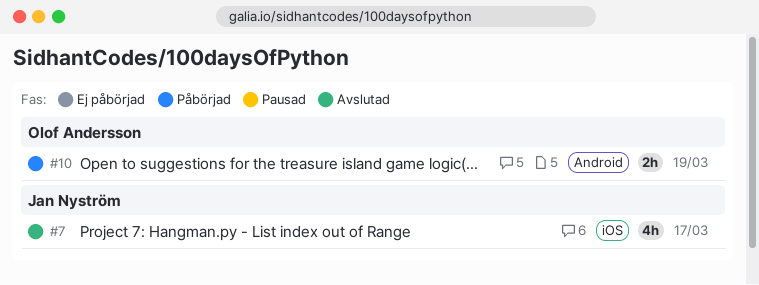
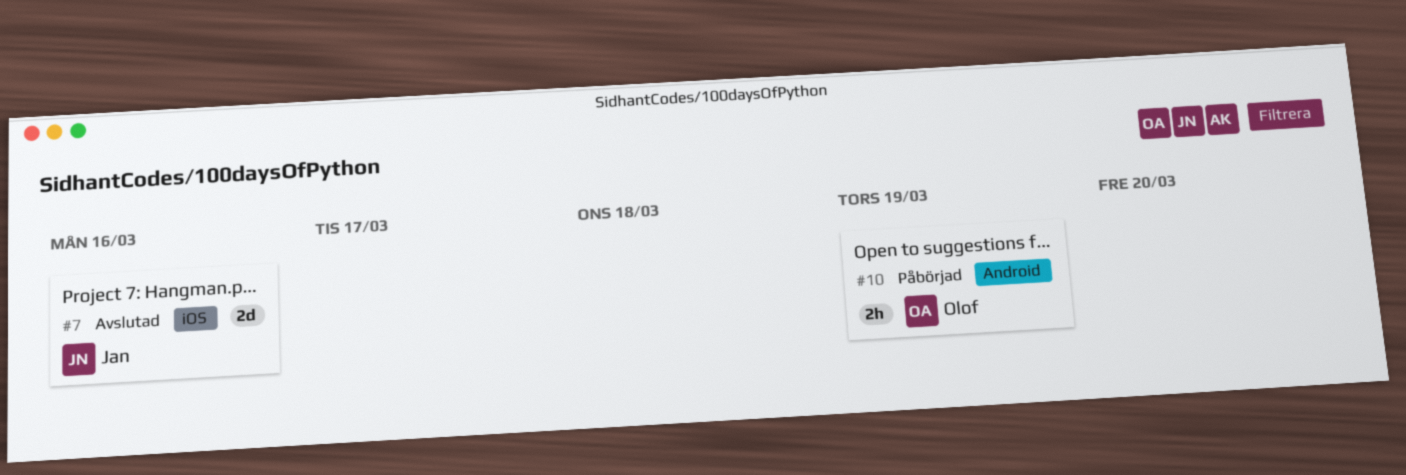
#7, estimate: 4h -> 2d
#7, due: Mar 17 -> Mar 16

